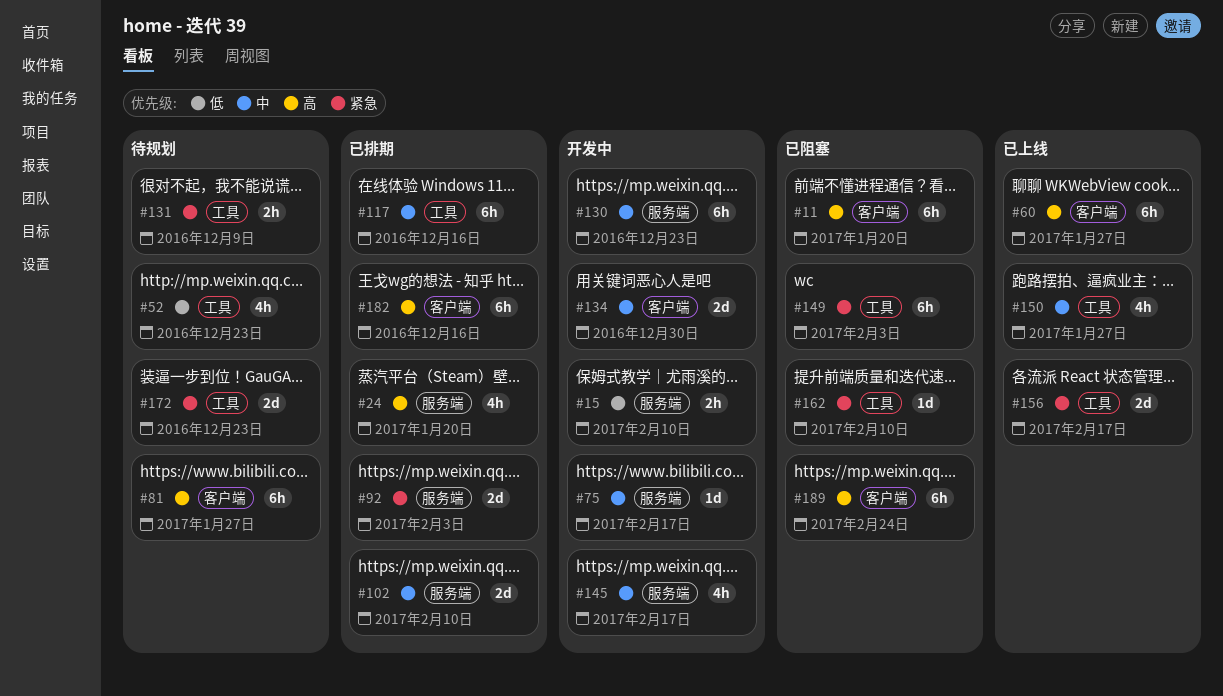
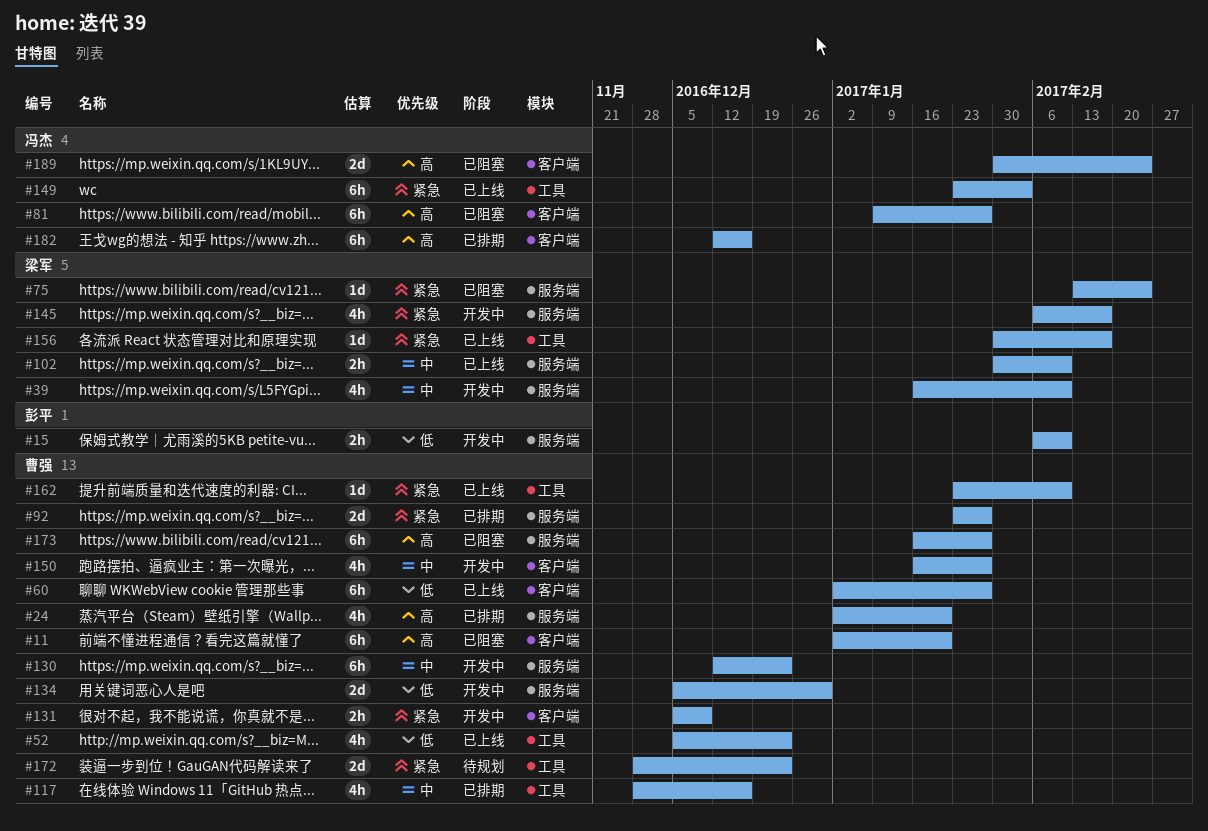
#39: none -> present
#52, status: 待规划 -> 已上线
#60, priority: 高 -> 低
#75, status: 开发中 -> 已阻塞
#75, priority: 中 -> 紧急
#75, due: Feb 17 -> Feb 24
#81, status: 待规划 -> 已阻塞
#92, due: Feb 3 -> Jan 27
#102, status: 已排期 -> 已上线
#102, estimate: 2d -> 2h
#117, estimate: 6h -> 4h
#131, status: 待规划 -> 开发中
#131, label: 工具 -> 客户端
#134, priority: 中 -> 低
#134, label: 客户端 -> 服务端
#145, priority: 中 -> 紧急
#149, status: 已阻塞 -> 已上线
#150, status: 已上线 -> 开发中
#150, label: 工具 -> 客户端
#156, estimate: 2d -> 1d
#162, status: 已阻塞 -> 已上线
#173: none -> present
#189, estimate: 6h -> 2d

